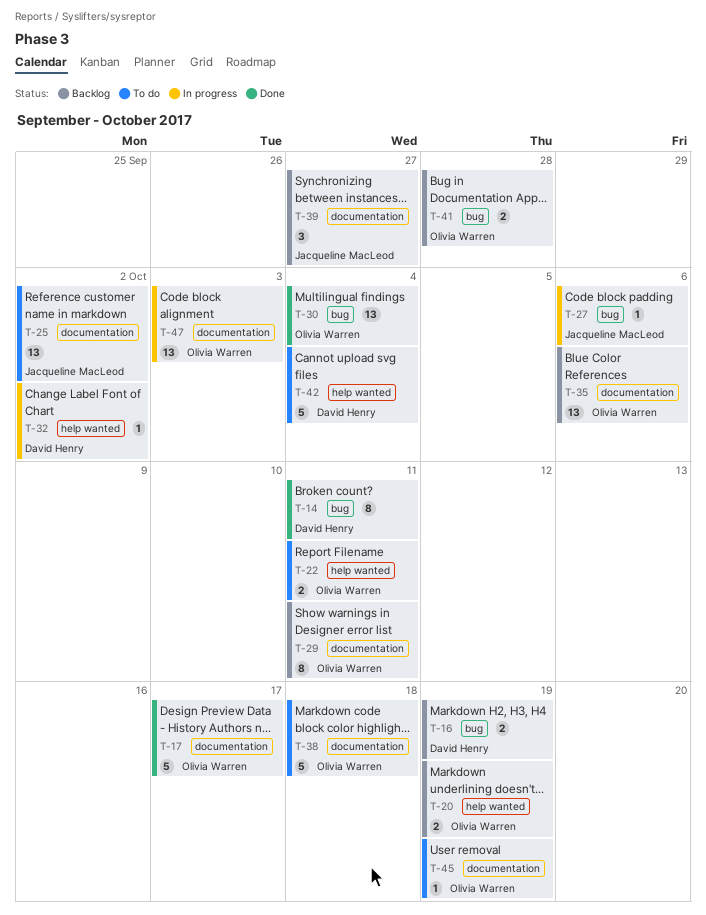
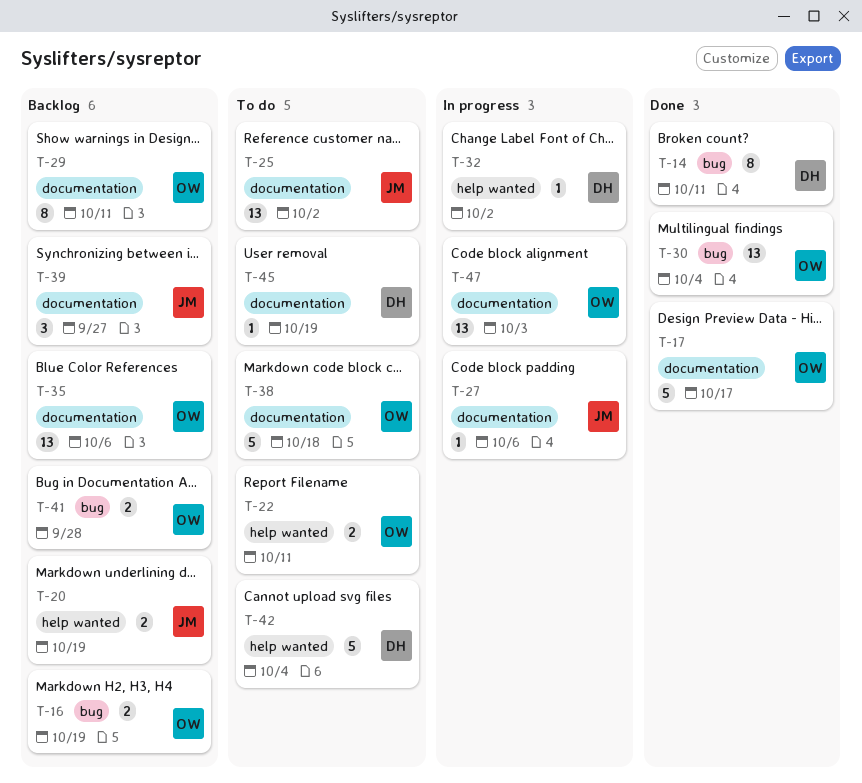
T-16, owner: David Henry -> Olivia Warren
T-20, owner: Olivia Warren -> Jacqueline MacLeod
T-27, label: bug -> documentation
T-45, owner: Olivia Warren -> David Henry

